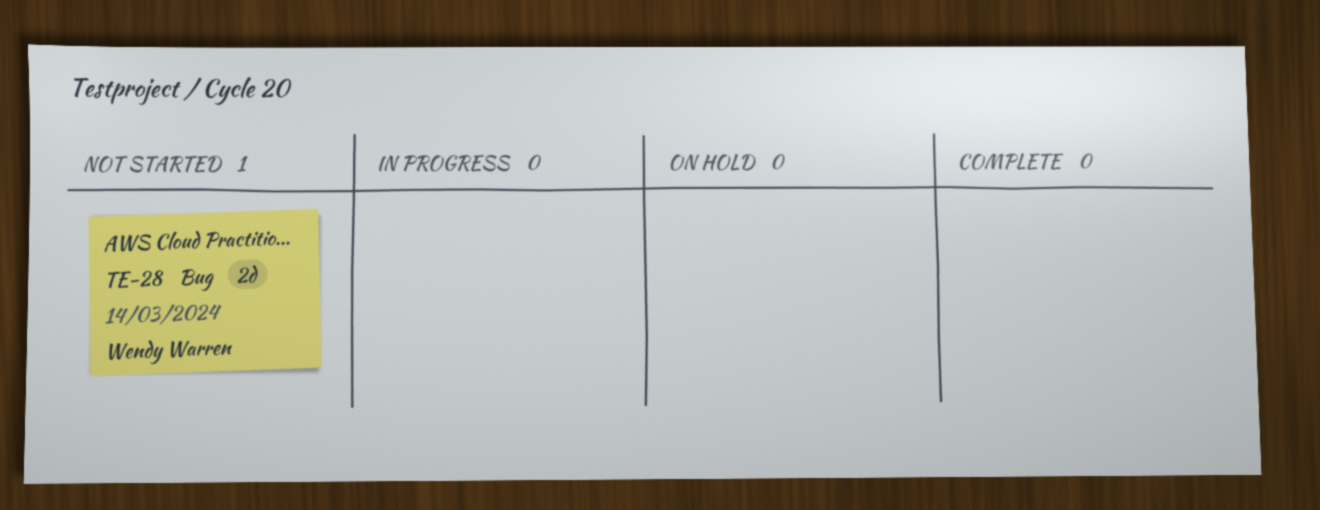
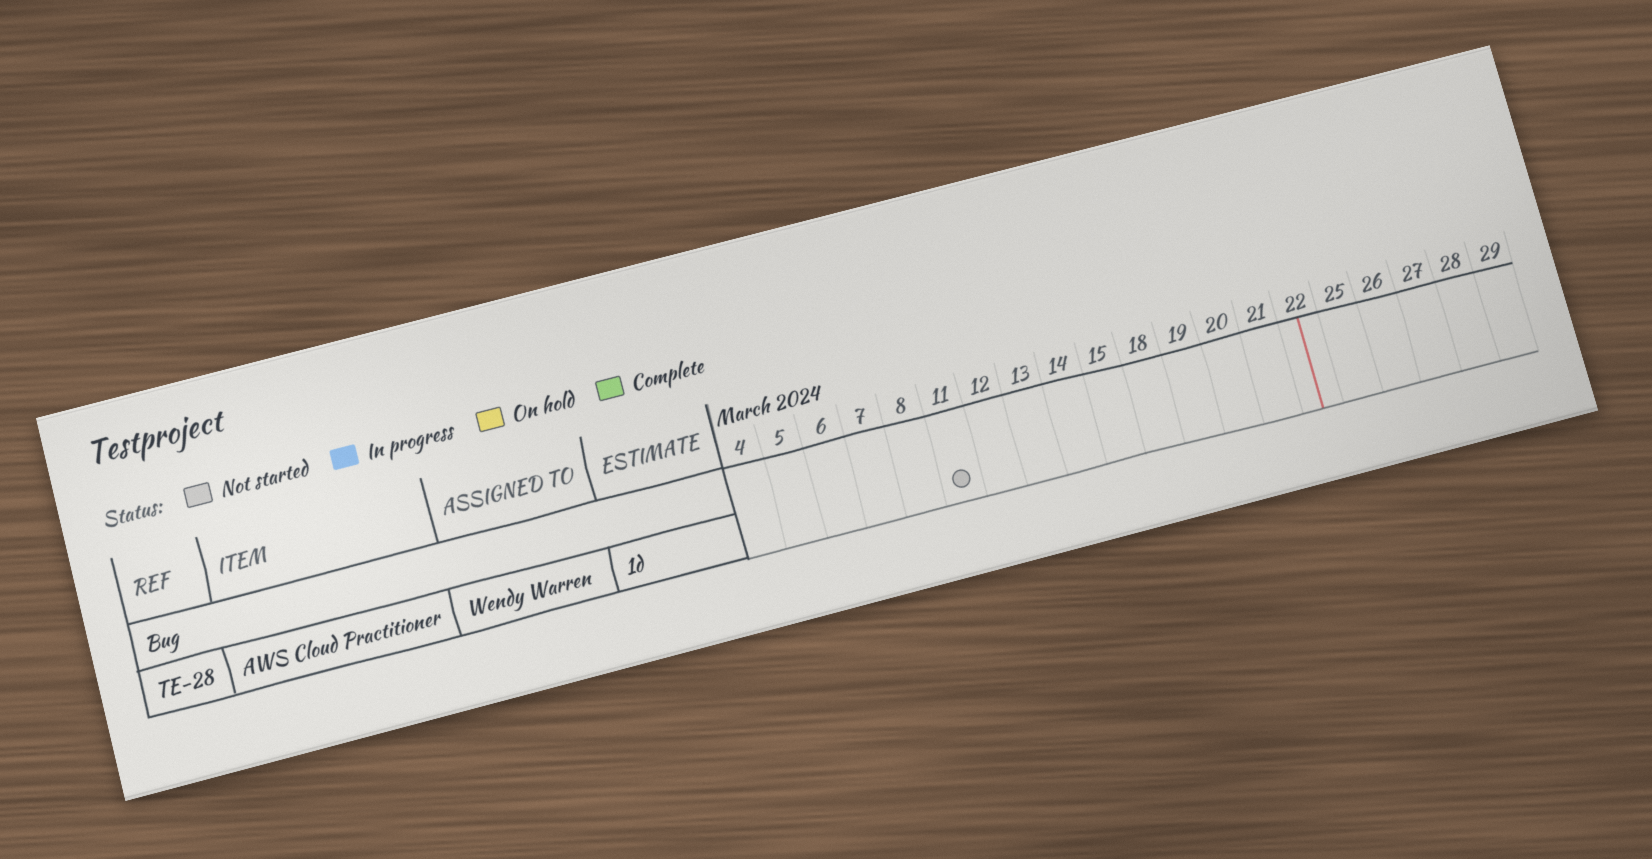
TE-28, estimate: 2d -> 1d
TE-28, due: Mar 14 -> Mar 11

